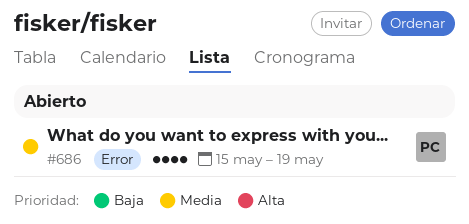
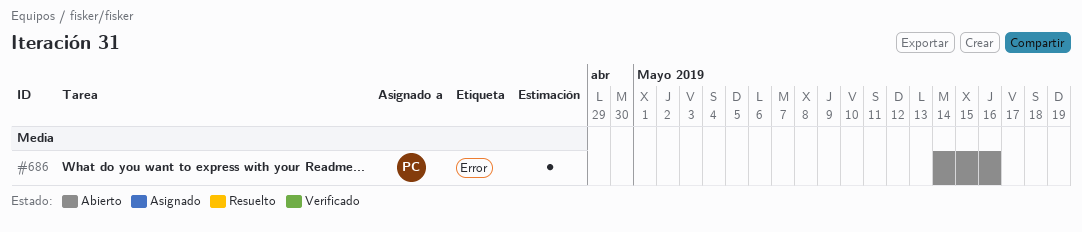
#686, estimate: 4 -> 1
#686, start: May 15 -> May 14
#686, due: May 19 -> May 16

